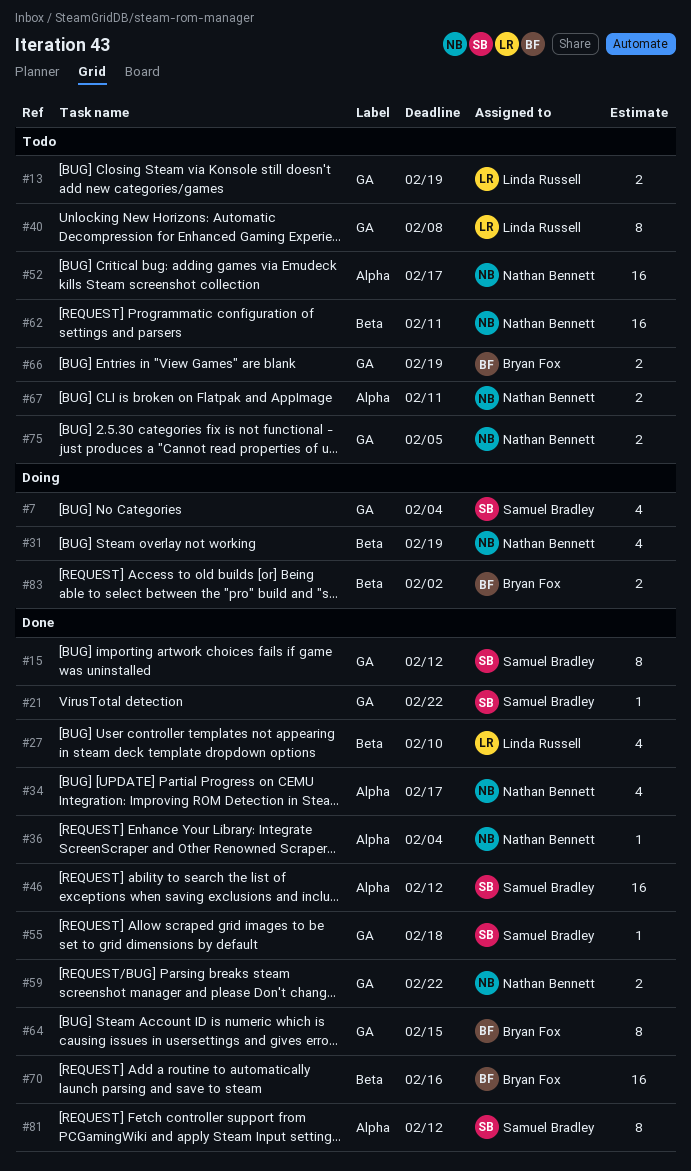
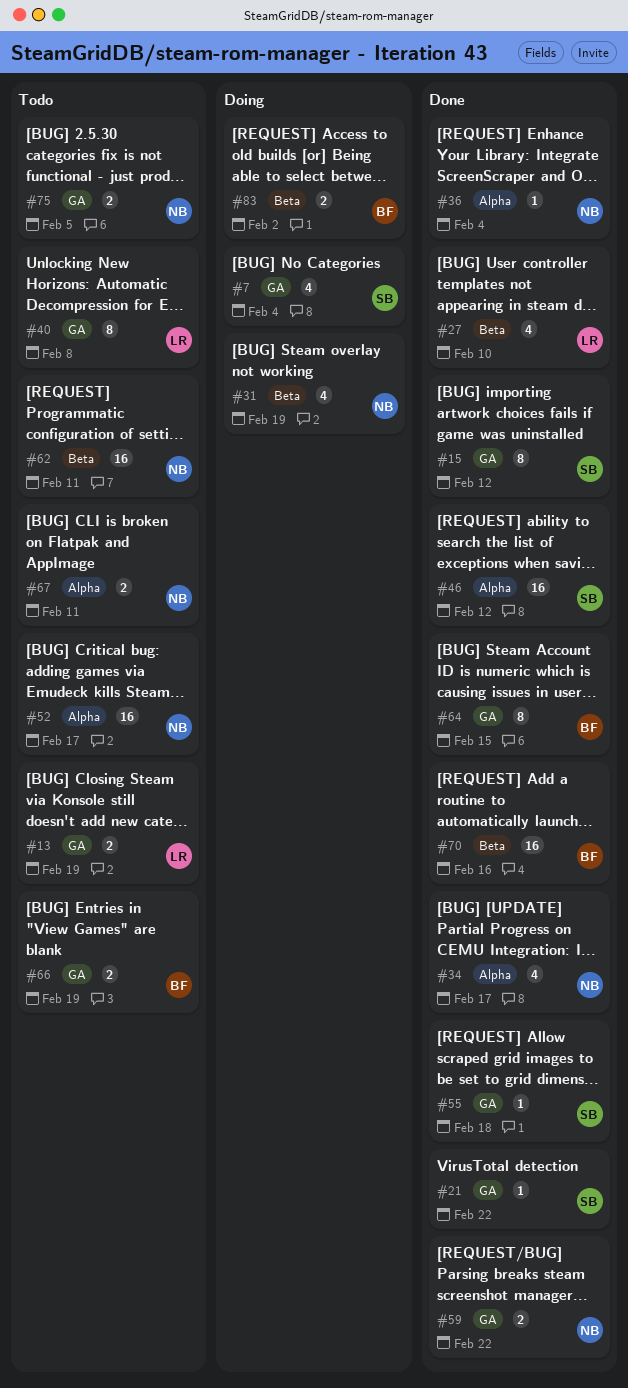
#81: present -> none

